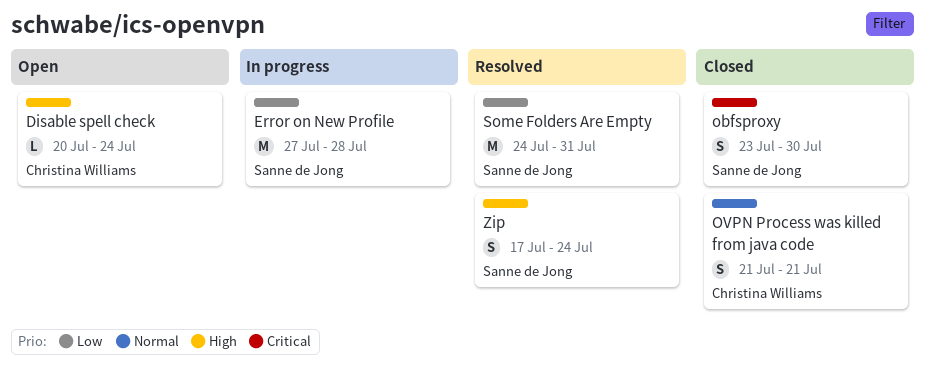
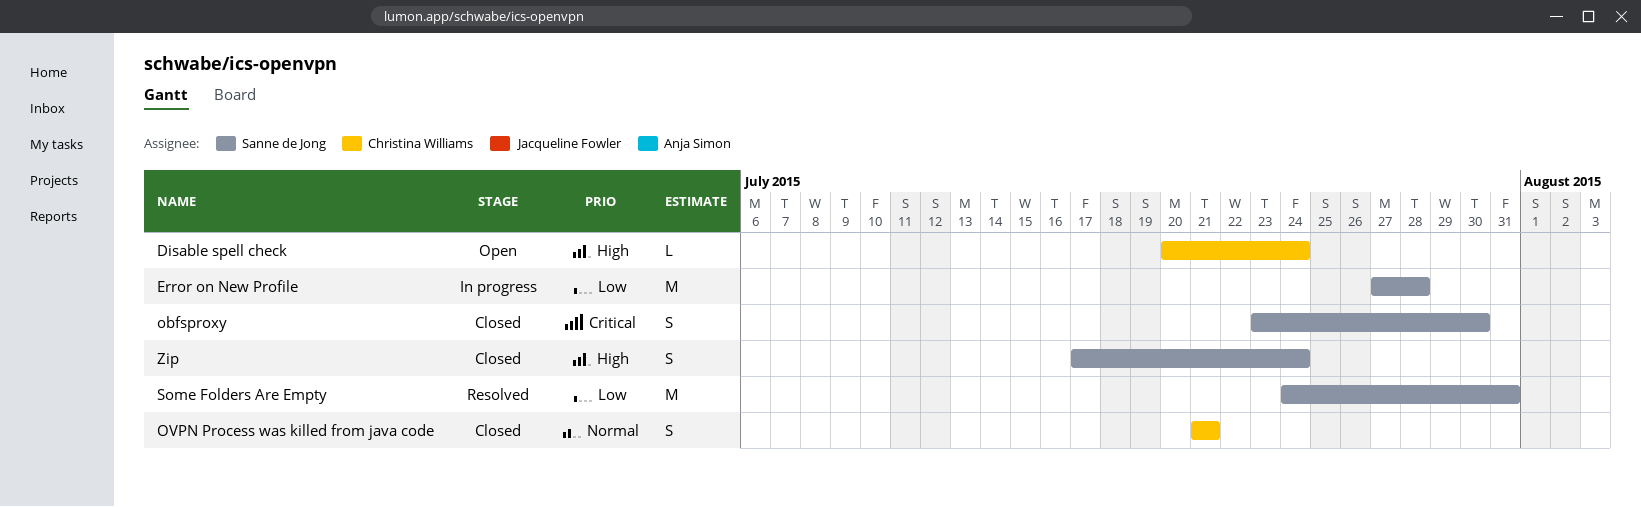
Zip, status: Resolved -> Closed

